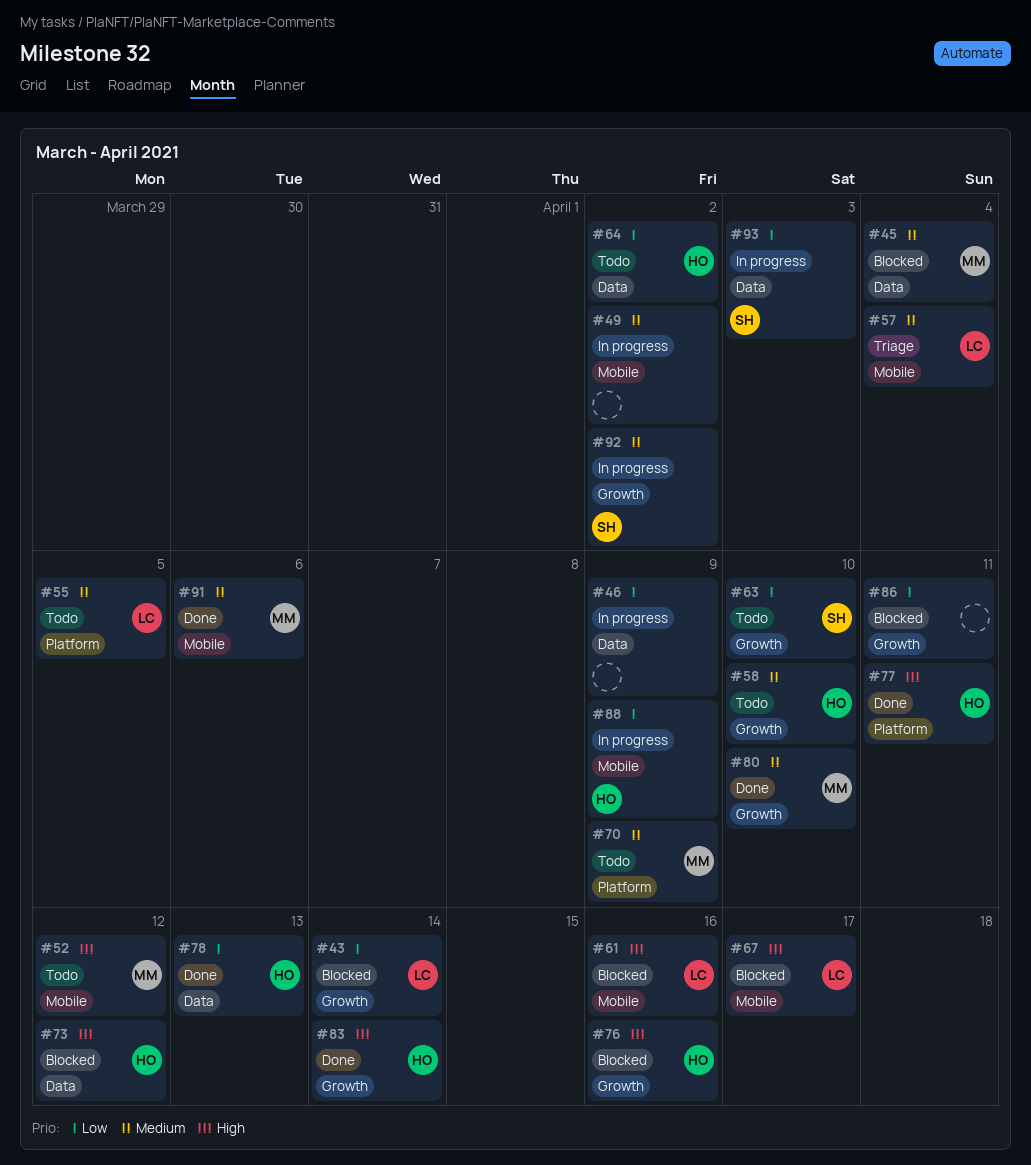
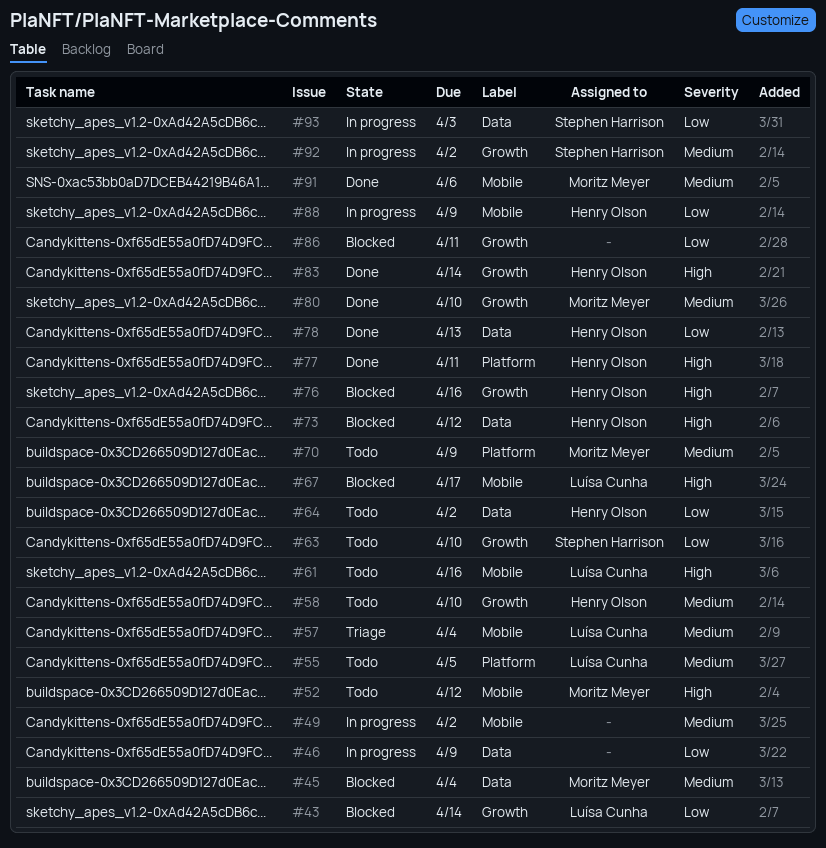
#61, status: Blocked -> Todo

